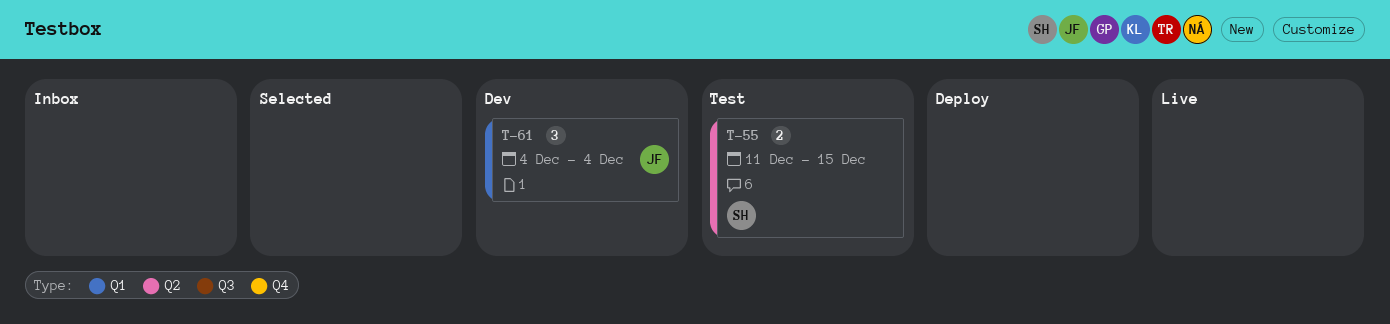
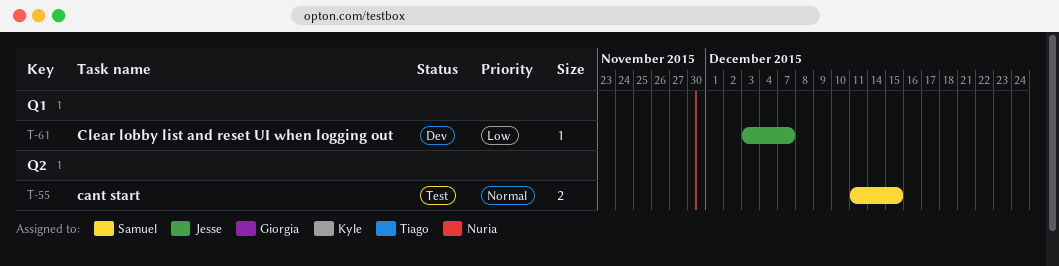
T-61, estimate: 3 -> 1
T-61, start: Dec 4 -> Dec 3
T-61, due: Dec 4 -> Dec 7

